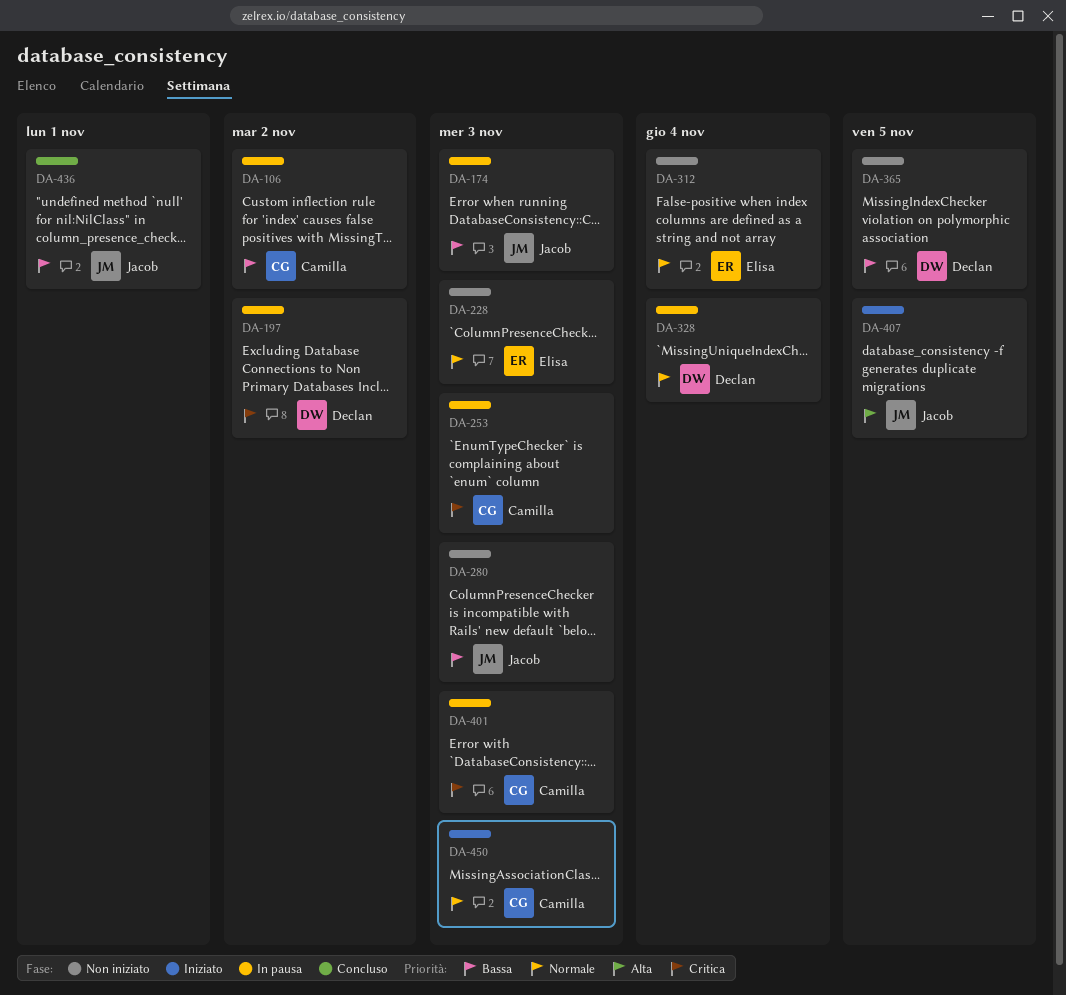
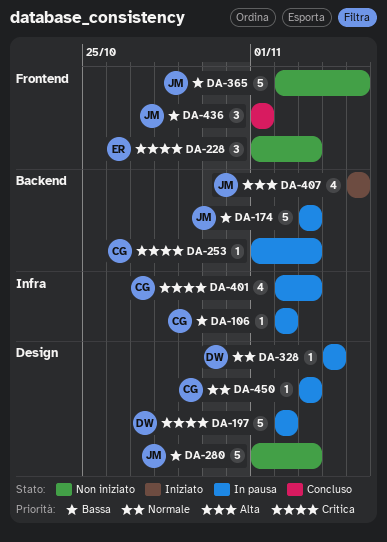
DA-228, priority: Normale -> Critica
DA-312: present -> none
DA-365, owner: Declan -> Jacob
DA-450, status: Iniziato -> In pausa

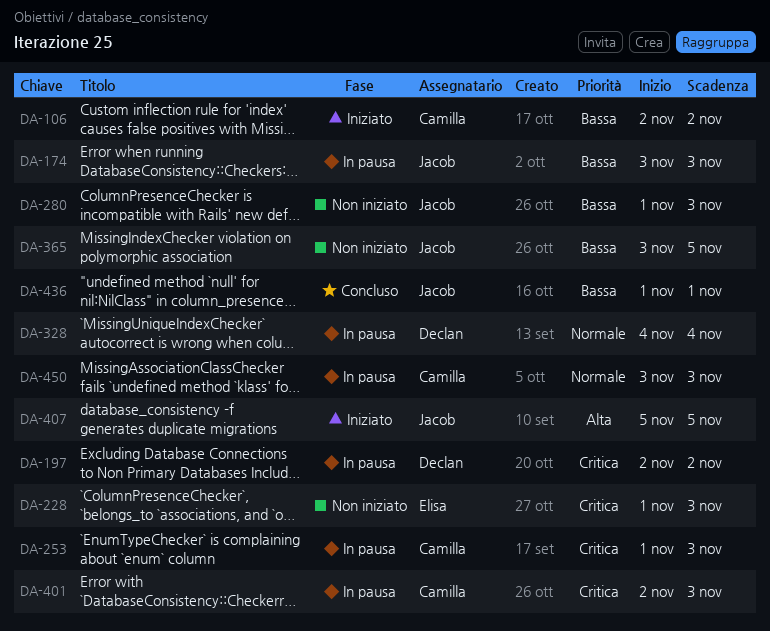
DA-106, status: In pausa -> Iniziato
DA-365, start: Nov 2 -> Nov 3

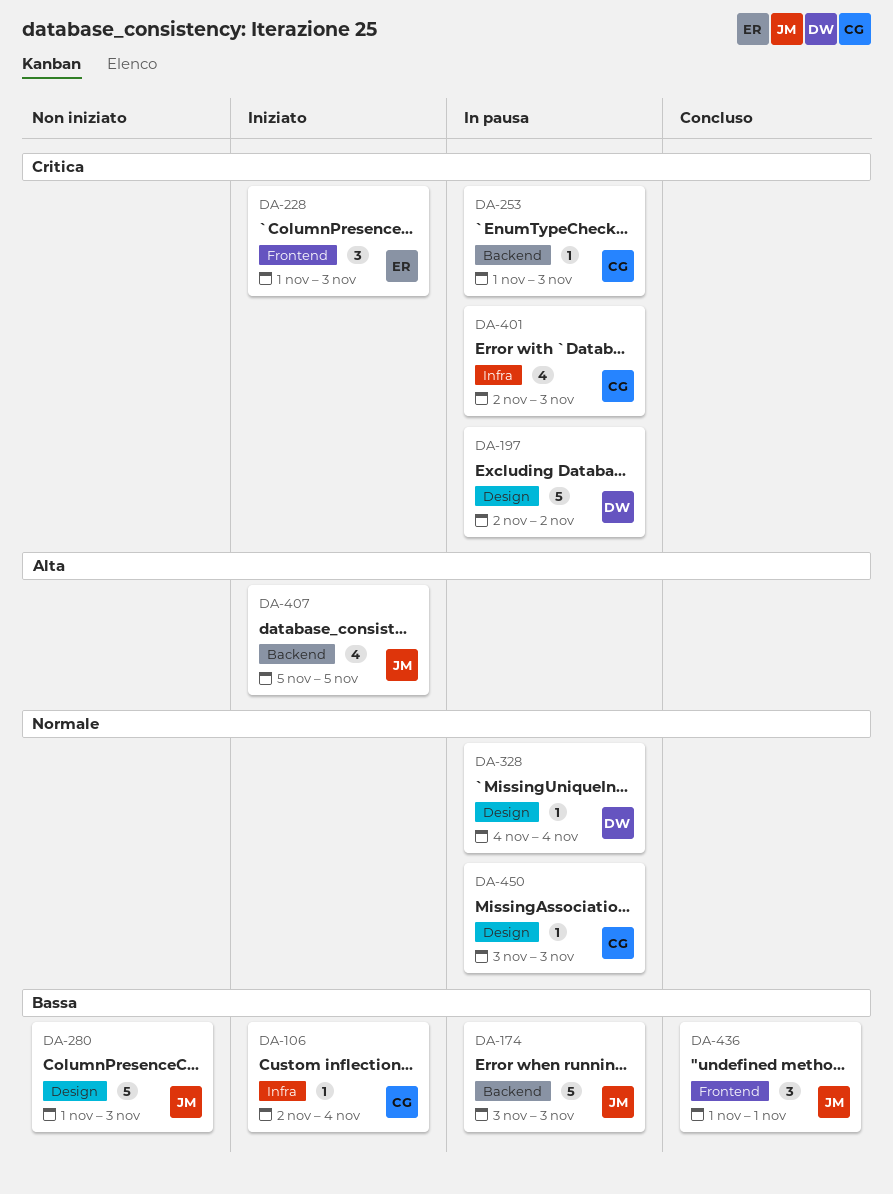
DA-106, due: Nov 2 -> Nov 4
DA-228, status: Non iniziato -> Iniziato
DA-365: present -> none

